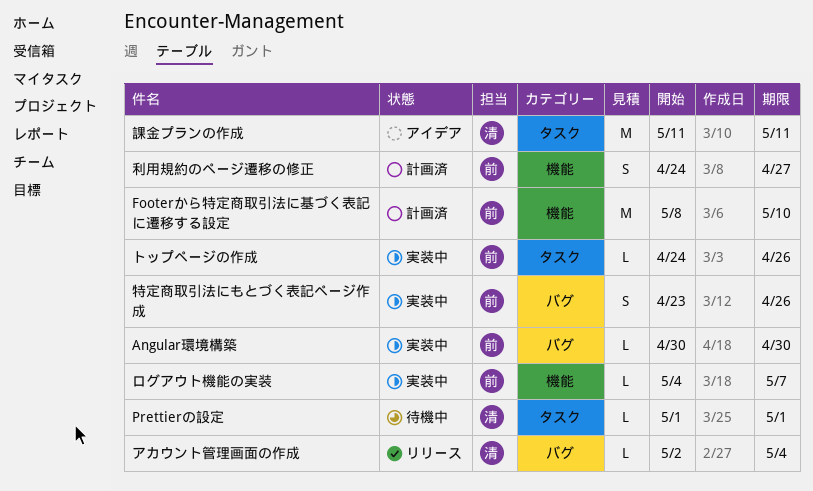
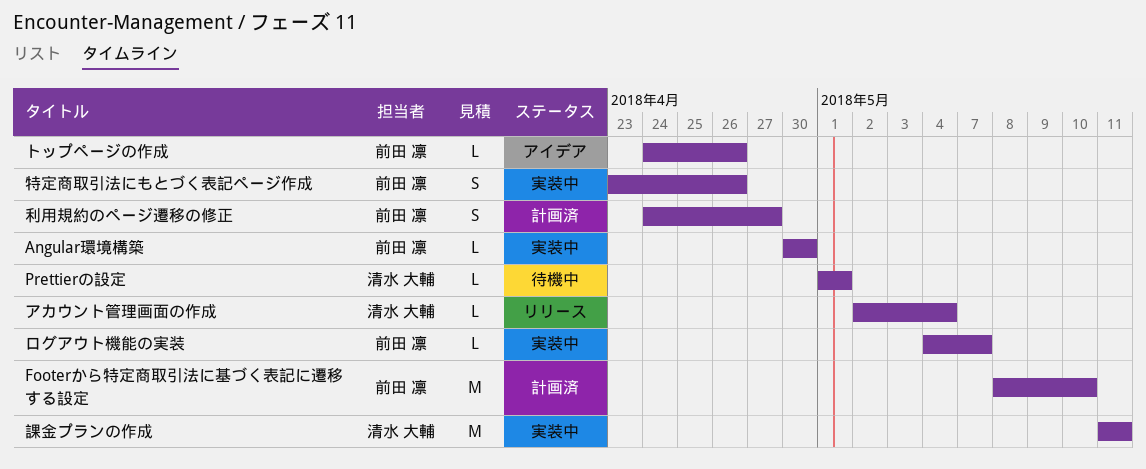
トップページの作成, status: 実装中 -> アイデア
課金プランの作成, status: アイデア -> 実装中

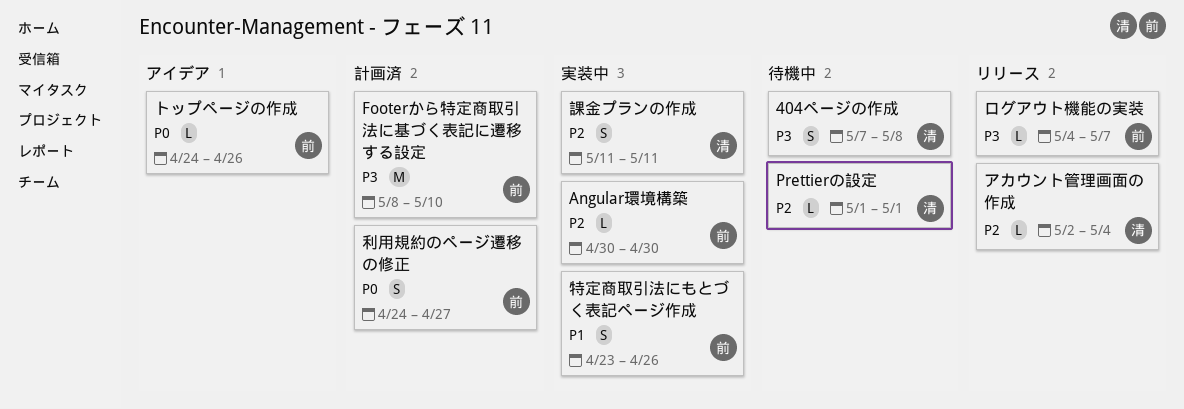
404ページの作成: none -> present
ログアウト機能の実装, status: 実装中 -> リリース
課金プランの作成, estimate: M -> S

